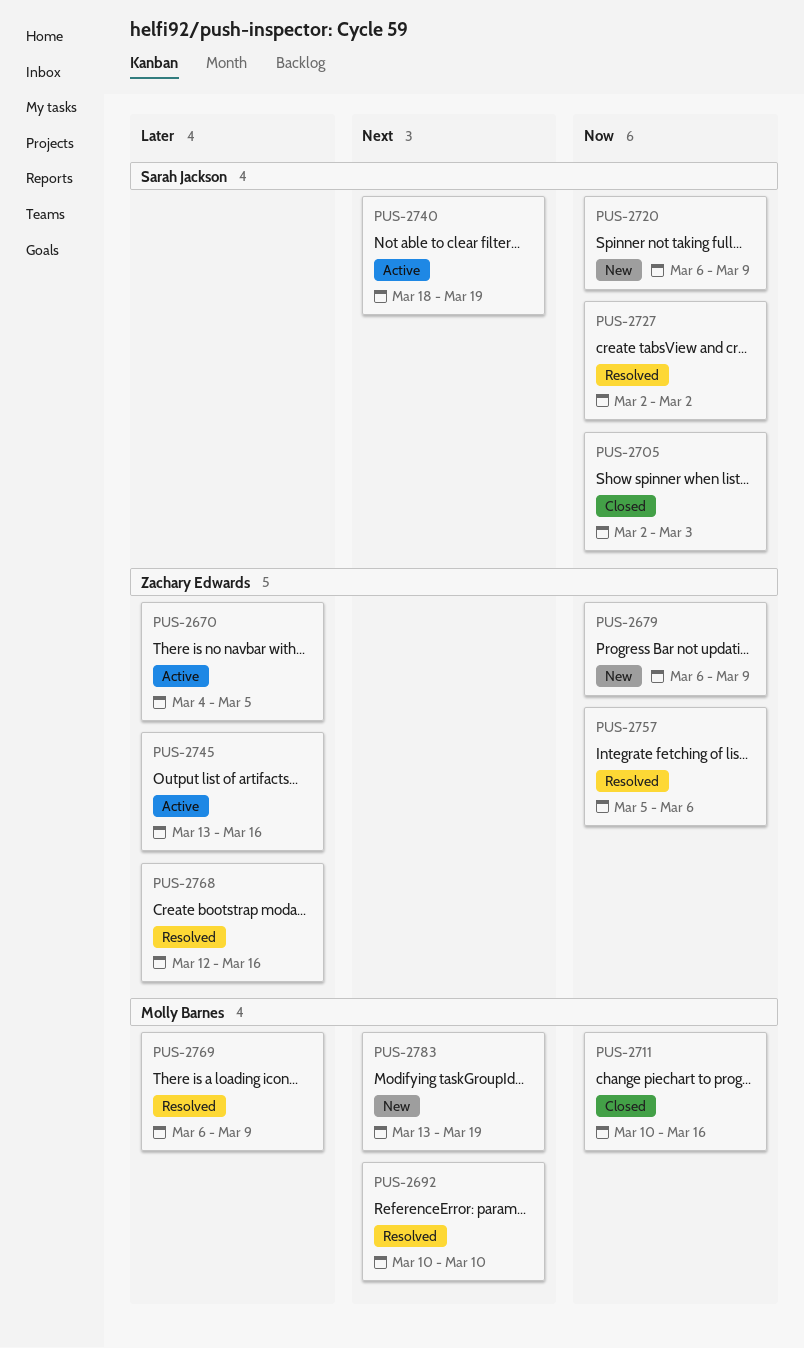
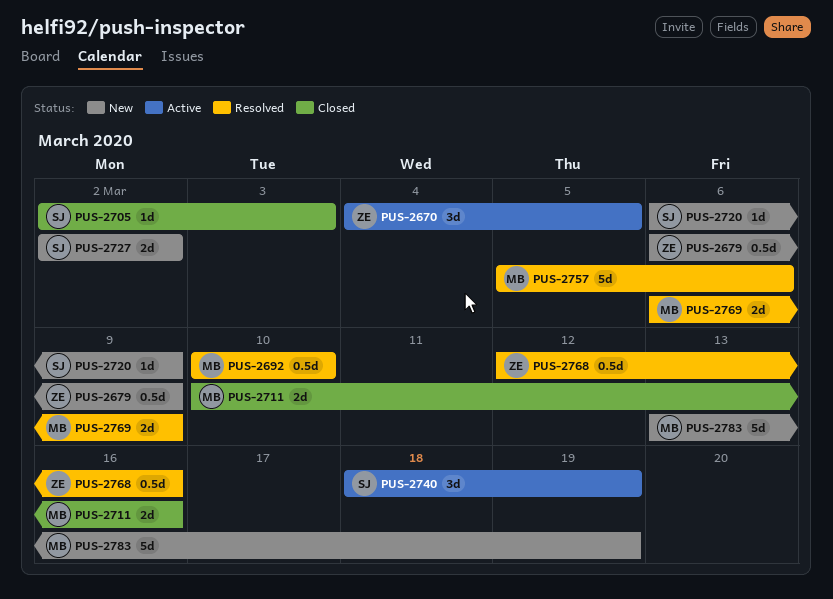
PUS-2727, status: Resolved -> New
PUS-2745: present -> none
PUS-2757, owner: Zachary Edwards -> Molly Barnes

